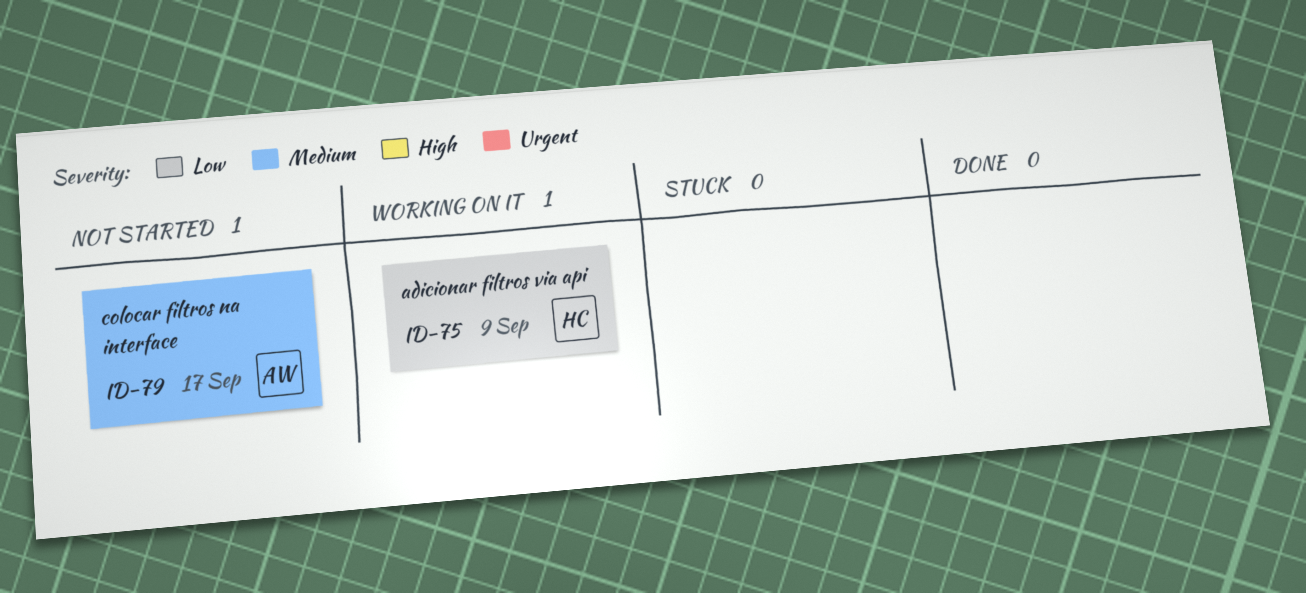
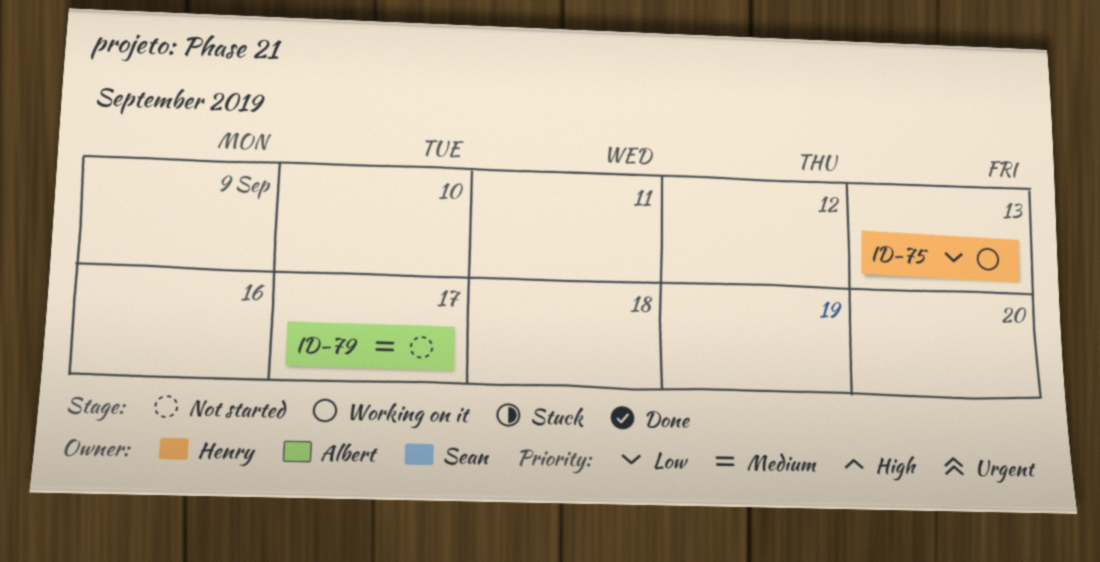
ID-75, due: Sep 9 -> Sep 13

